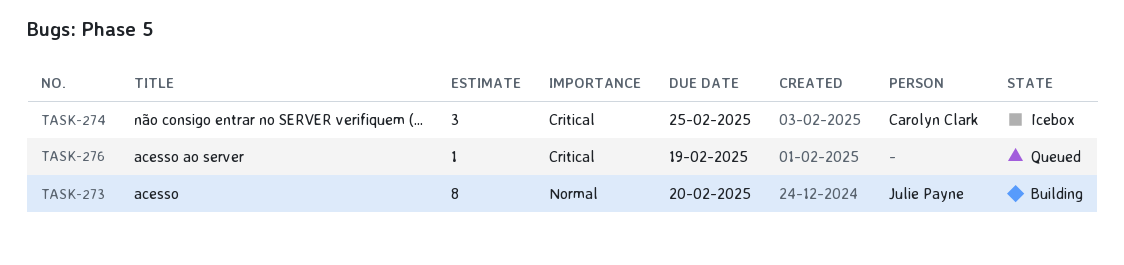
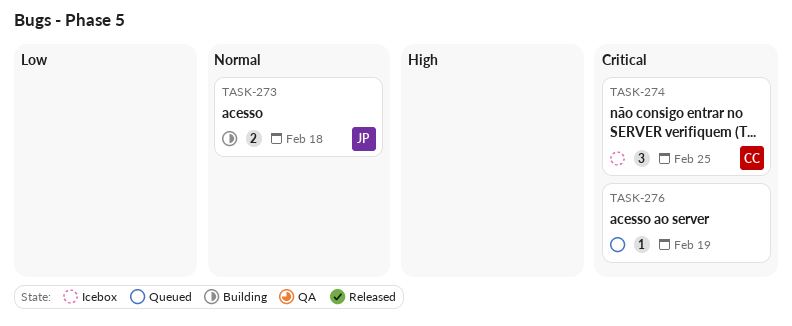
TASK-273, estimate: 8 -> 2
TASK-273, due: Feb 20 -> Feb 18

